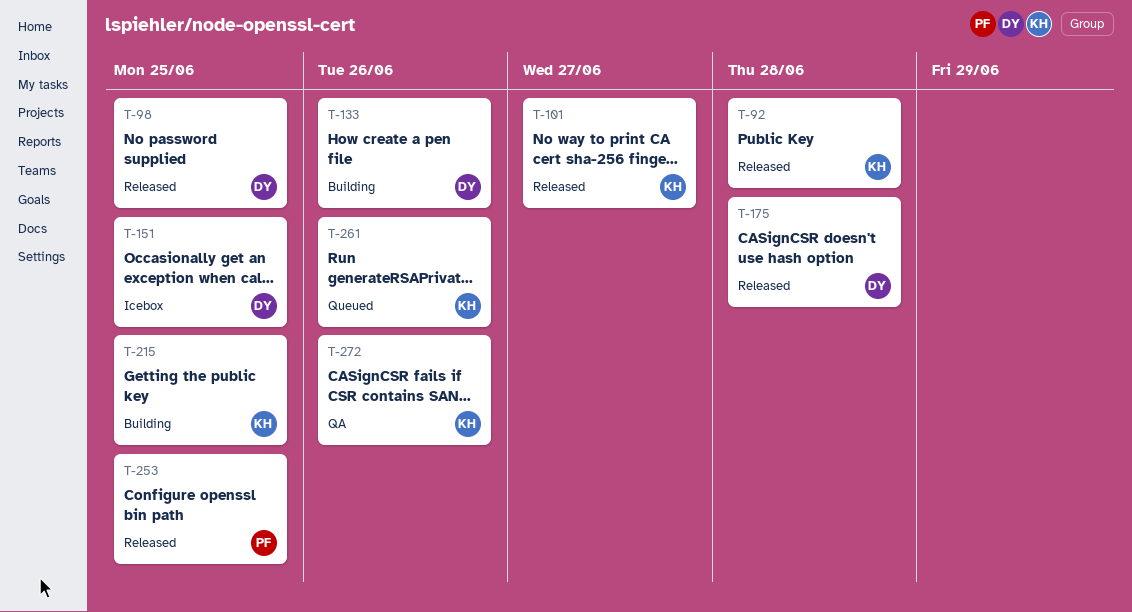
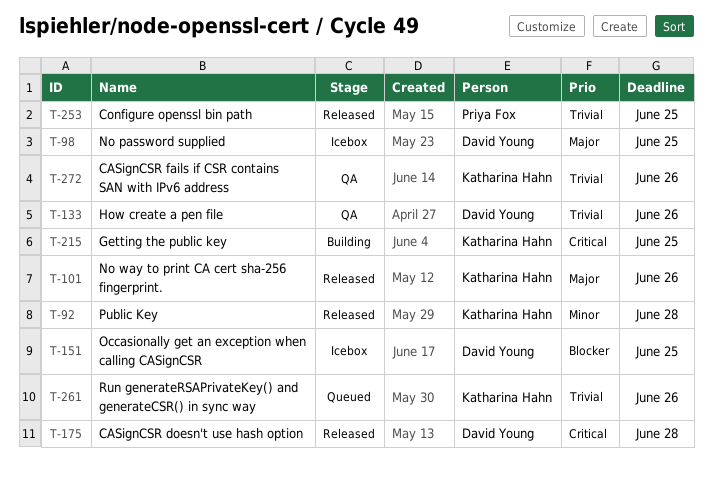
T-98, status: Released -> Icebox
T-101, due: Jun 27 -> Jun 26
T-133, status: Building -> QA

